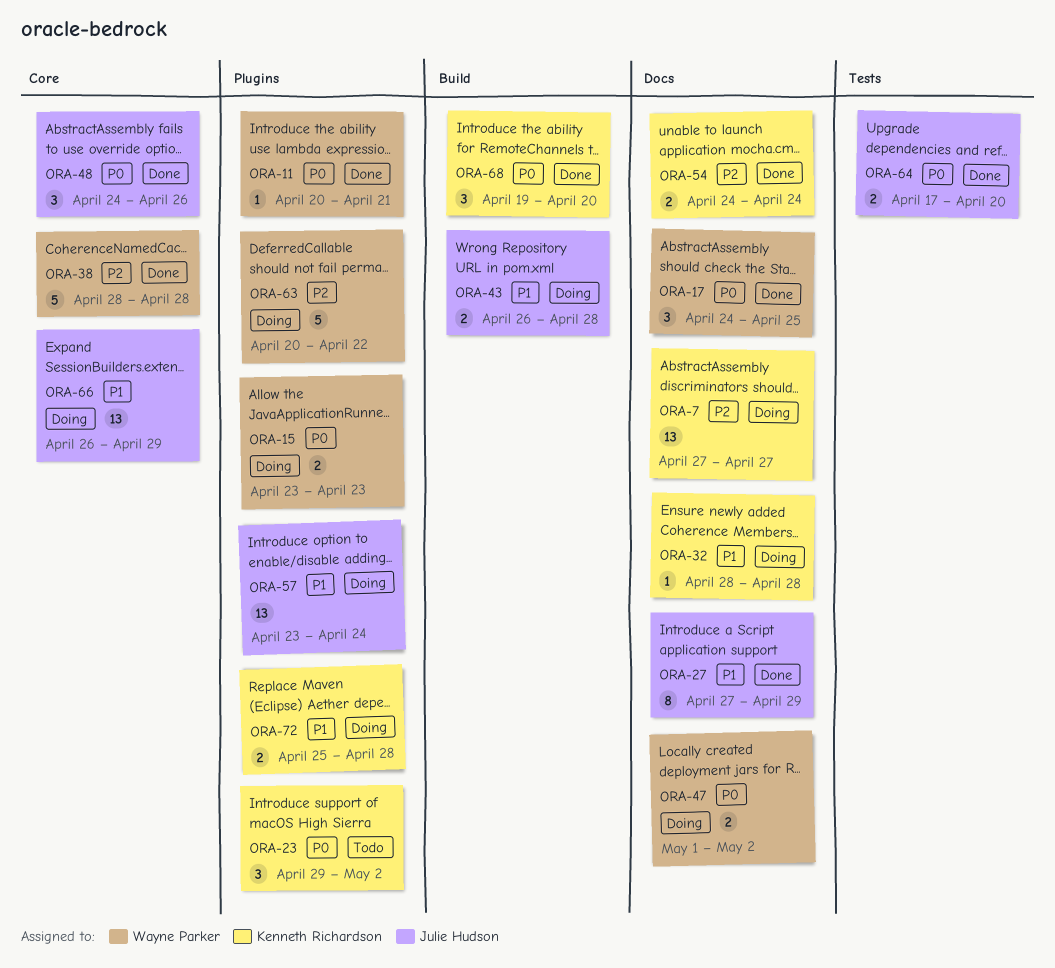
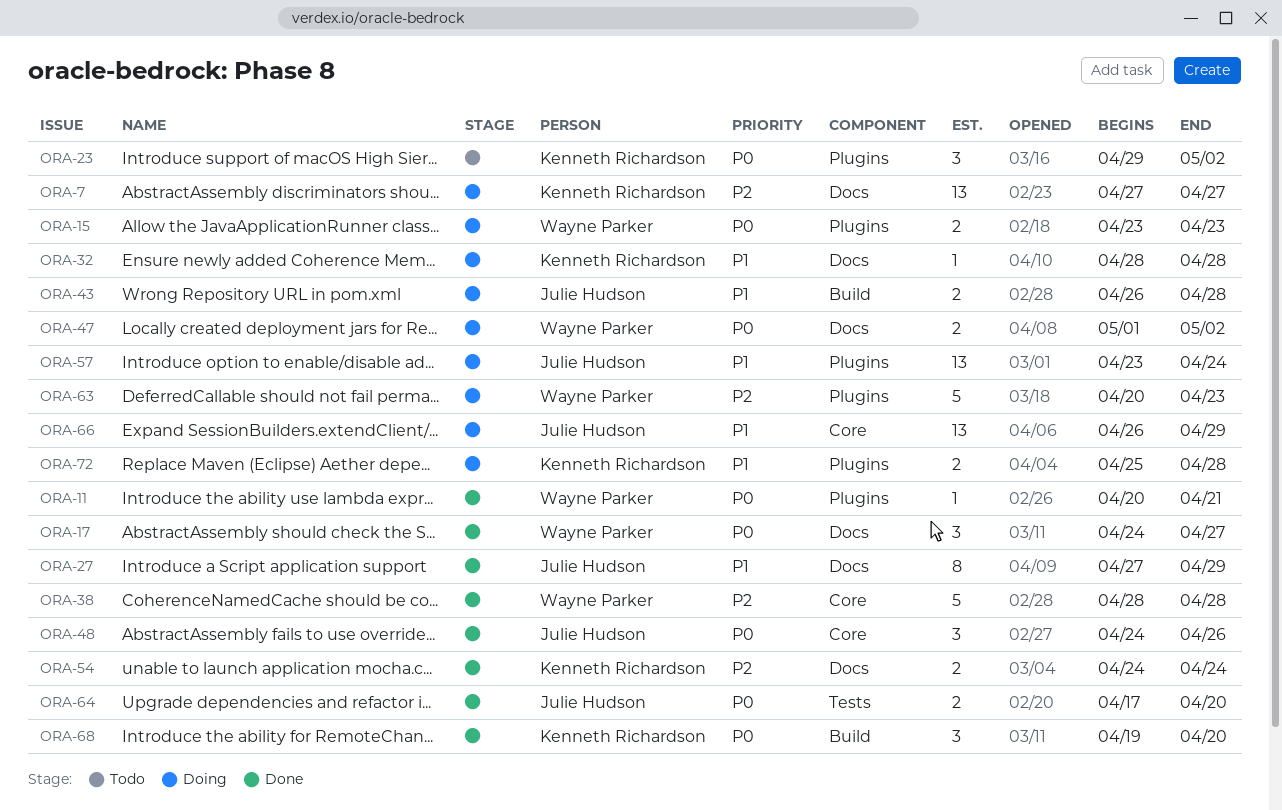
ORA-17, due: Apr 25 -> Apr 27
ORA-63, due: Apr 22 -> Apr 23

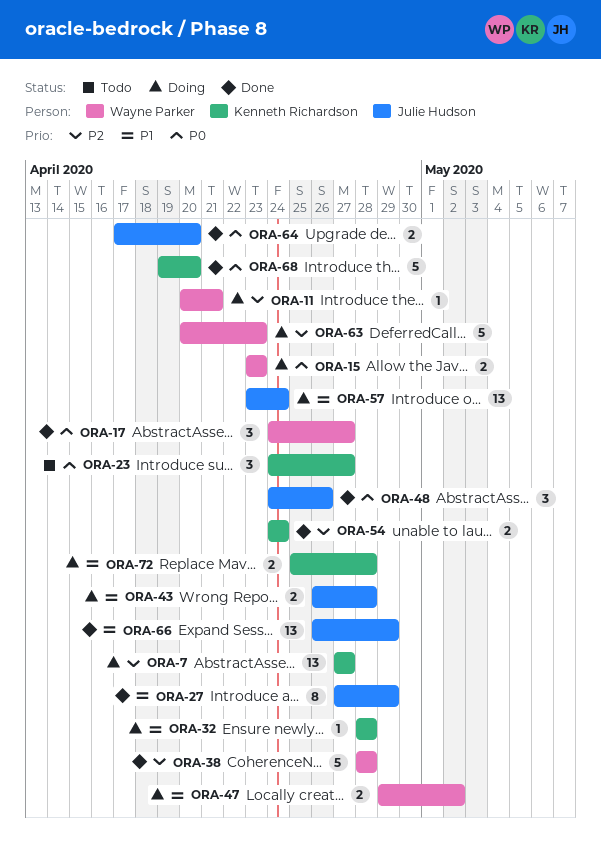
ORA-11, status: Done -> Doing
ORA-11, priority: P0 -> P2
ORA-23, start: Apr 29 -> Apr 24
ORA-23, due: May 2 -> Apr 27
ORA-47, priority: P0 -> P1
ORA-47, start: May 1 -> Apr 29
ORA-66, status: Doing -> Done
ORA-68, estimate: 3 -> 5

